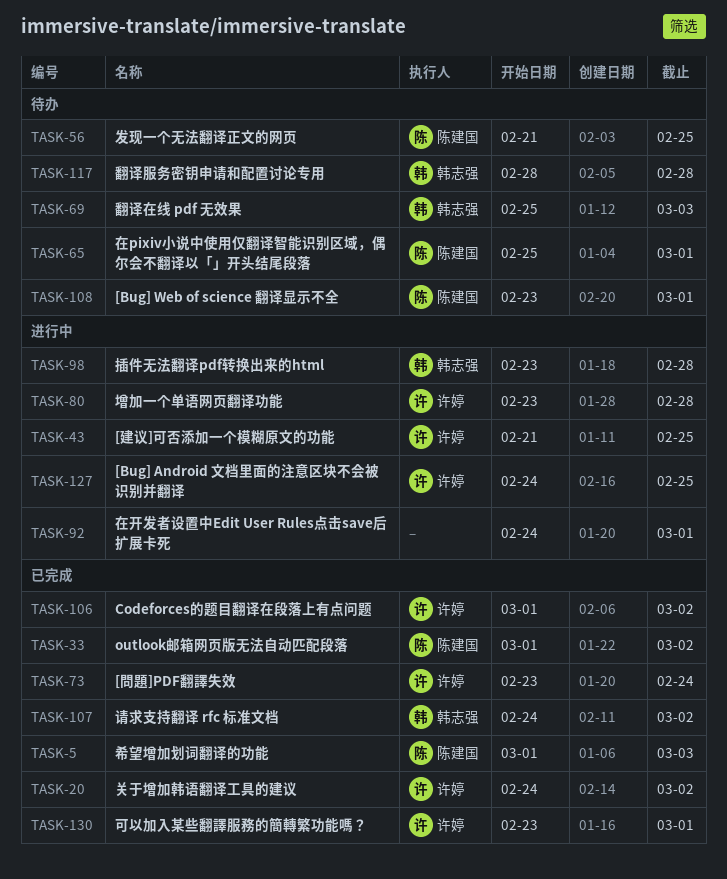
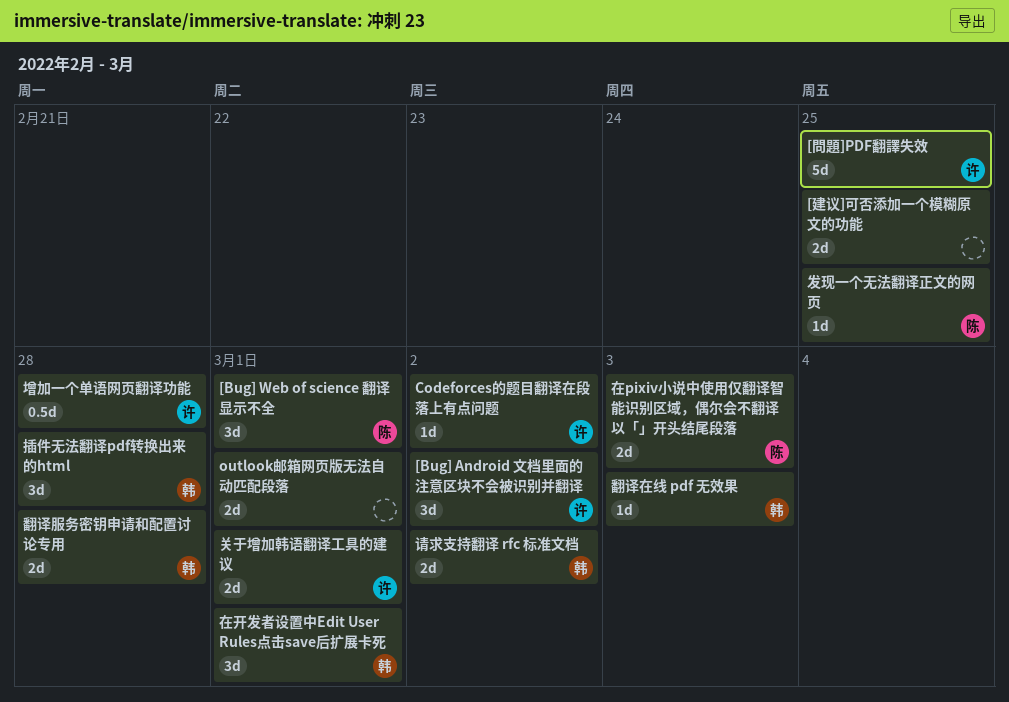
[Bug] Android 文档里面的注意区块不会被识别并翻译, due: Feb 25 -> Mar 2
[問題]PDF翻譯失效, due: Feb 24 -> Feb 25
[建议]可否添加一个模糊原文的功能, owner: 许婷 -> none
outlook邮箱网页版无法自动匹配段落, owner: 陈建国 -> none
outlook邮箱网页版无法自动匹配段落, due: Mar 2 -> Mar 1
关于增加韩语翻译工具的建议, due: Mar 2 -> Mar 1
可以加入某些翻譯服務的簡轉繁功能嗎？: present -> none
在pixiv小说中使用仅翻译智能识别区域，偶尔会不翻译以「」开头结尾段落, due: Mar 1 -> Mar 3
在开发者设置中Edit User Rules点击save后扩展卡死, owner: none -> 韩志强
希望增加划词翻译的功能: present -> none

